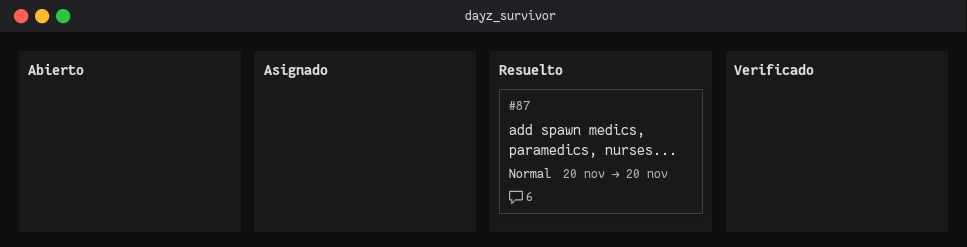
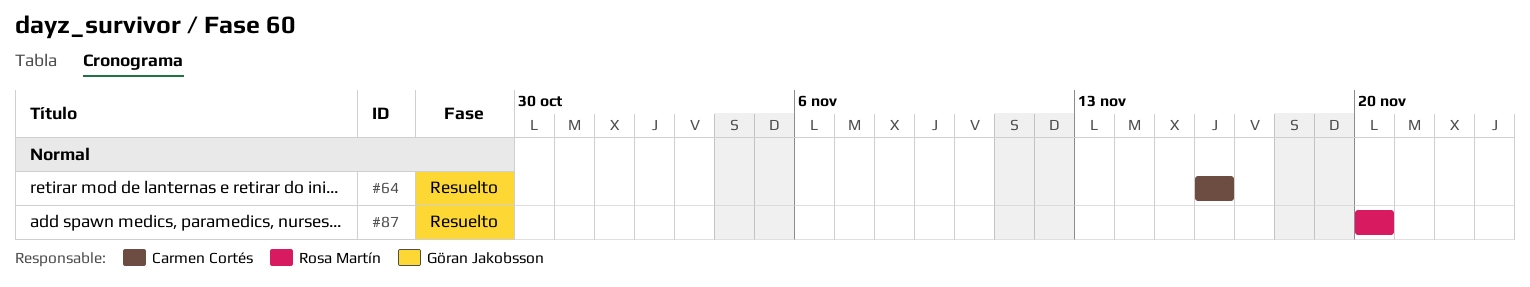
#64: none -> present

